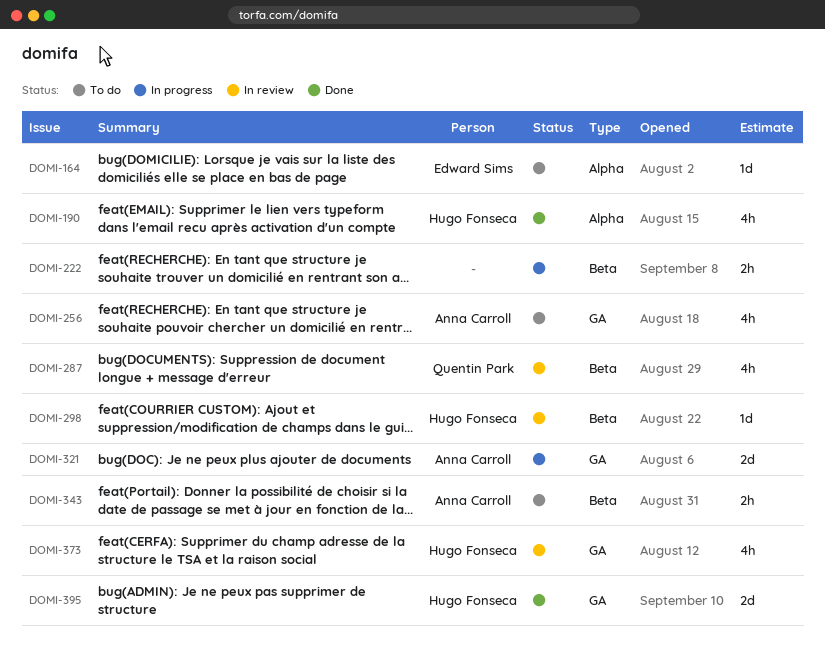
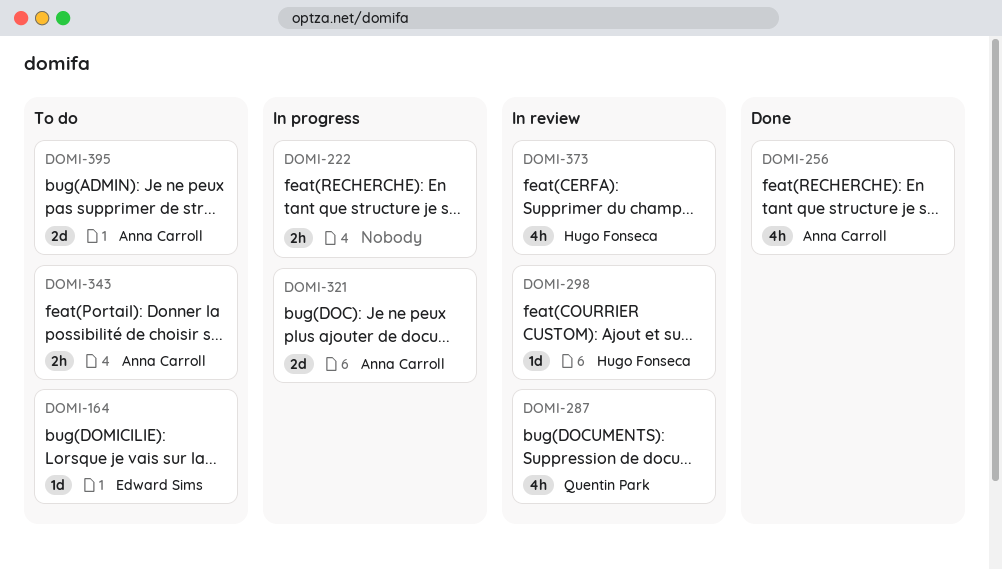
DOMI-190: present -> none
DOMI-256, status: To do -> Done
DOMI-395, status: Done -> To do
DOMI-395, owner: Hugo Fonseca -> Anna Carroll

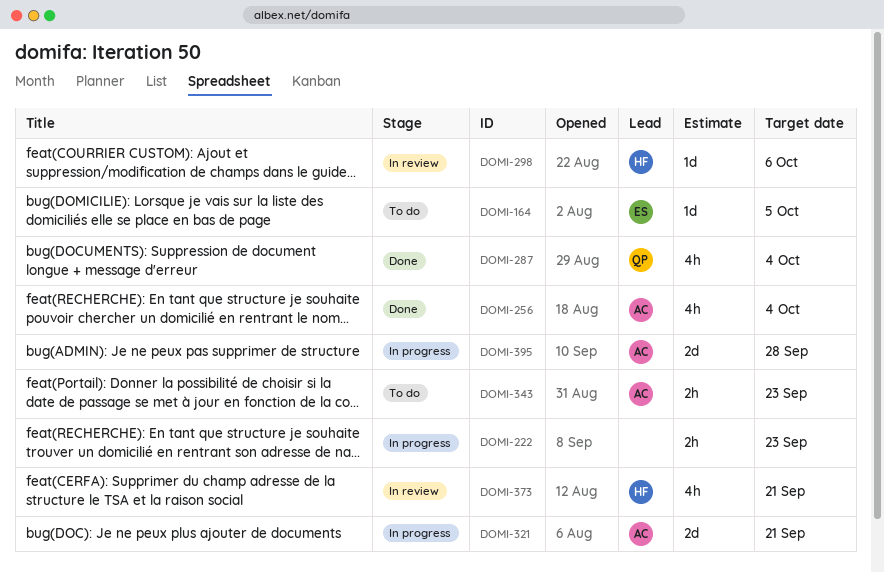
DOMI-287, status: In review -> Done
DOMI-395, status: To do -> In progress

